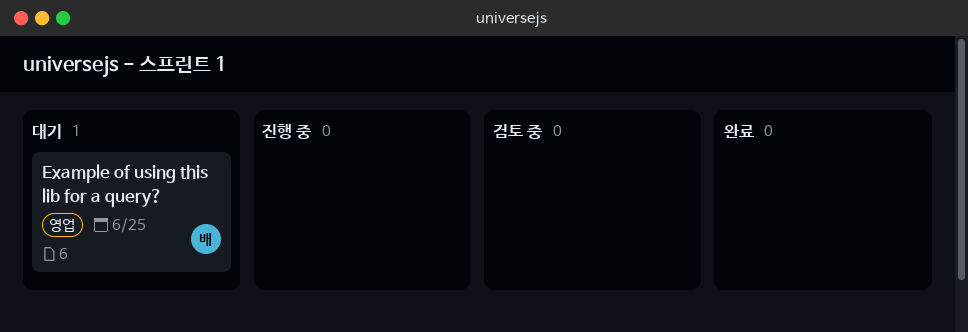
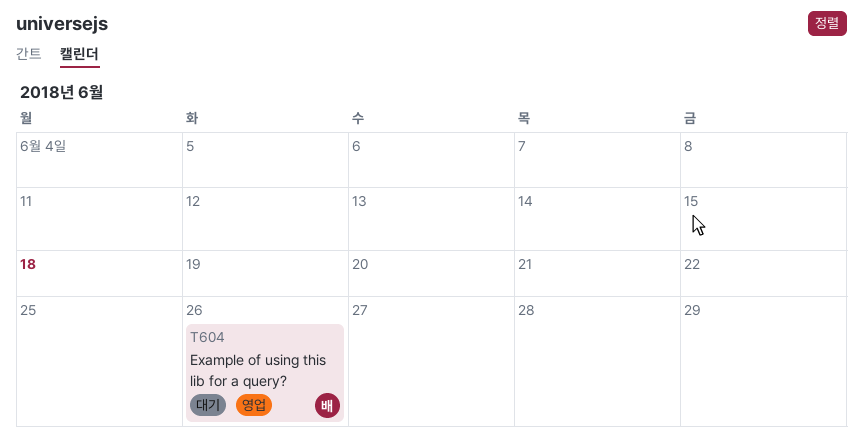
Example of using this lib for a query?, due: Jun 25 -> Jun 26

